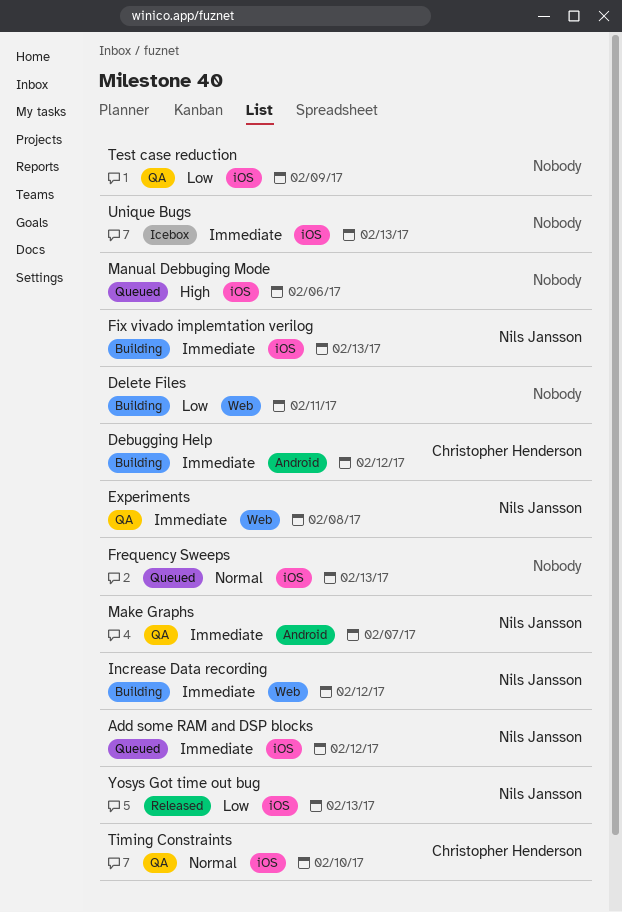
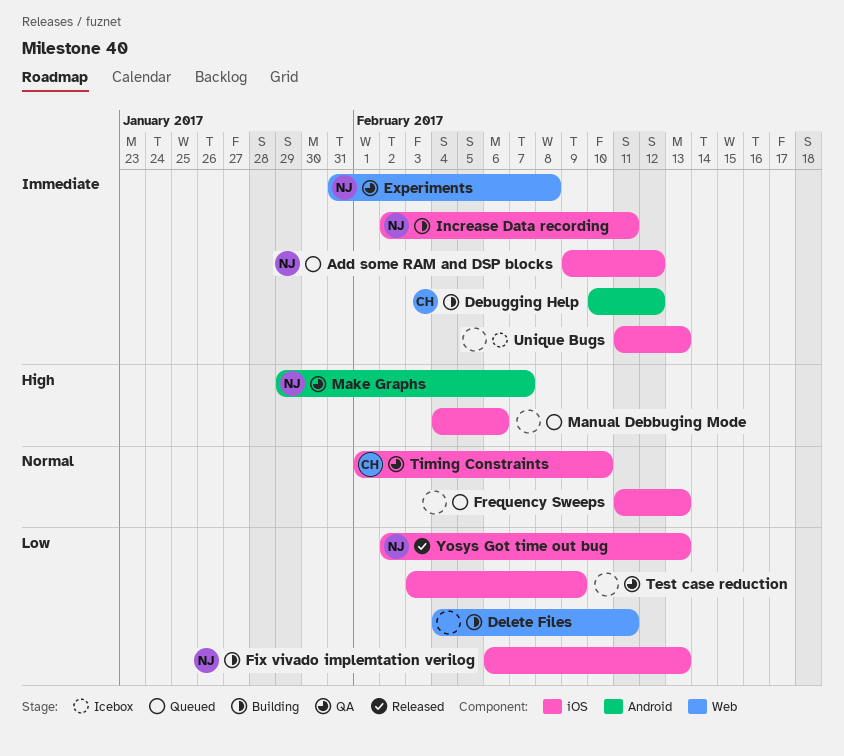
Fix vivado implemtation verilog, priority: Immediate -> Low
Increase Data recording, label: Web -> iOS
Increase Data recording, due: Feb 12 -> Feb 11
Make Graphs, priority: Immediate -> High

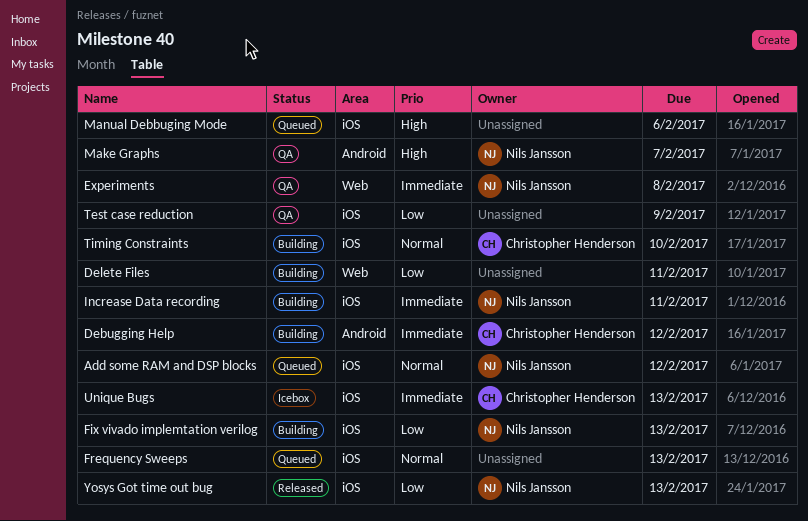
Add some RAM and DSP blocks, priority: Immediate -> Normal
Timing Constraints, status: QA -> Building
Unique Bugs, owner: none -> Christopher Henderson

